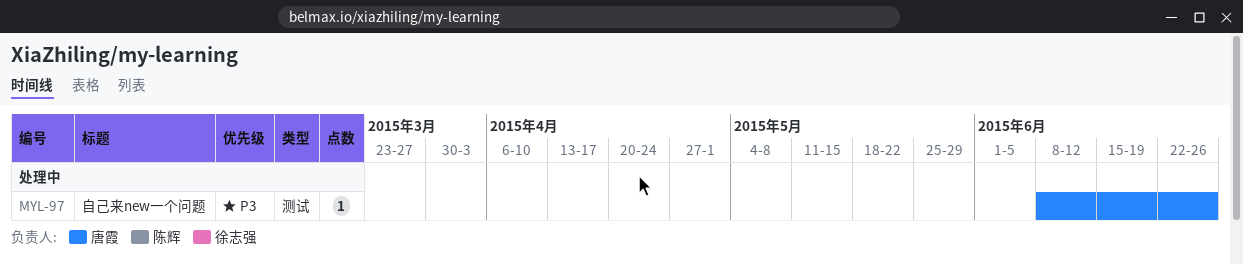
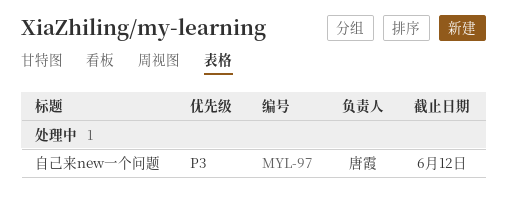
MYL-97, due: Jun 26 -> Jun 12

